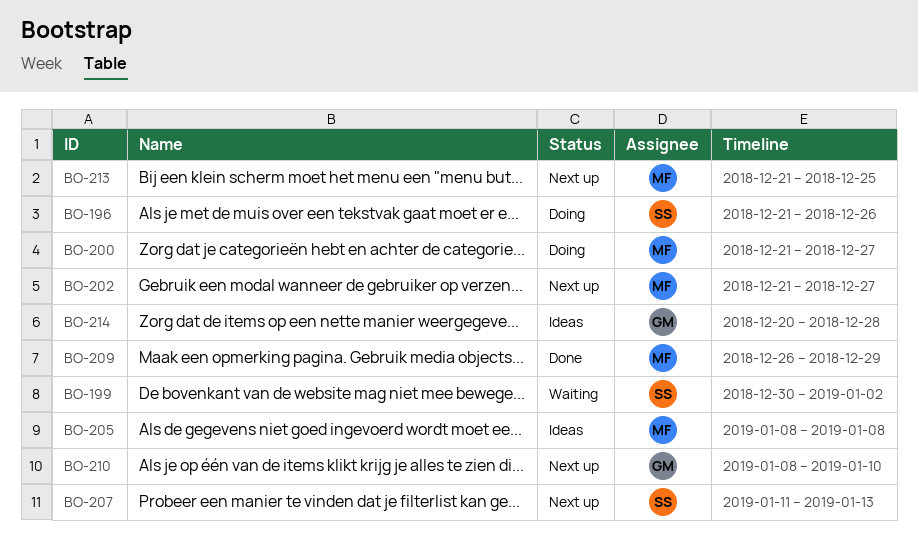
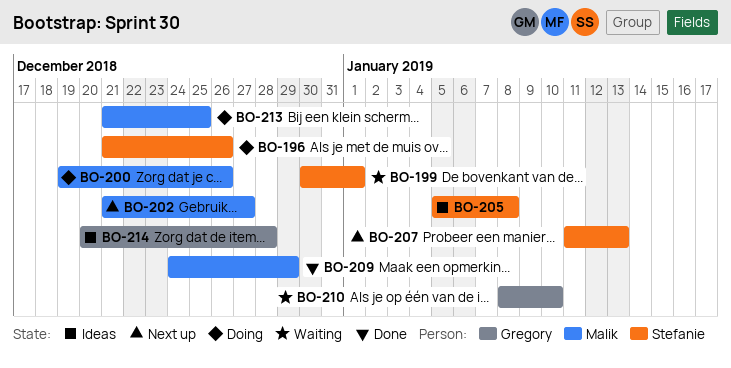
BO-199, due: Jan 2 -> Jan 1
BO-200, start: Dec 21 -> Dec 19
BO-200, due: Dec 27 -> Dec 26
BO-205, owner: Malik -> Stefanie
BO-205, start: Jan 8 -> Jan 5
BO-209, start: Dec 26 -> Dec 24
BO-210, status: Next up -> Waiting
BO-213, status: Next up -> Doing

